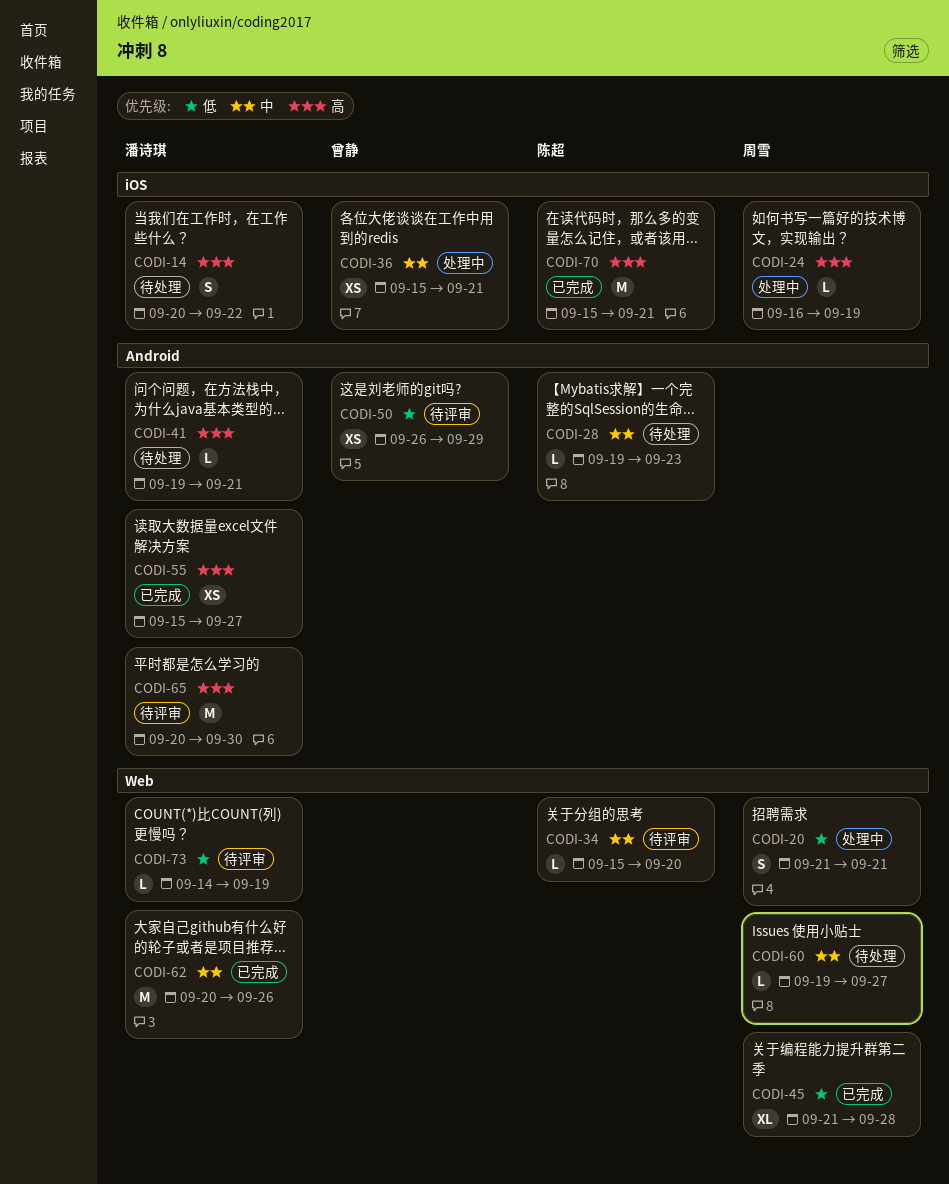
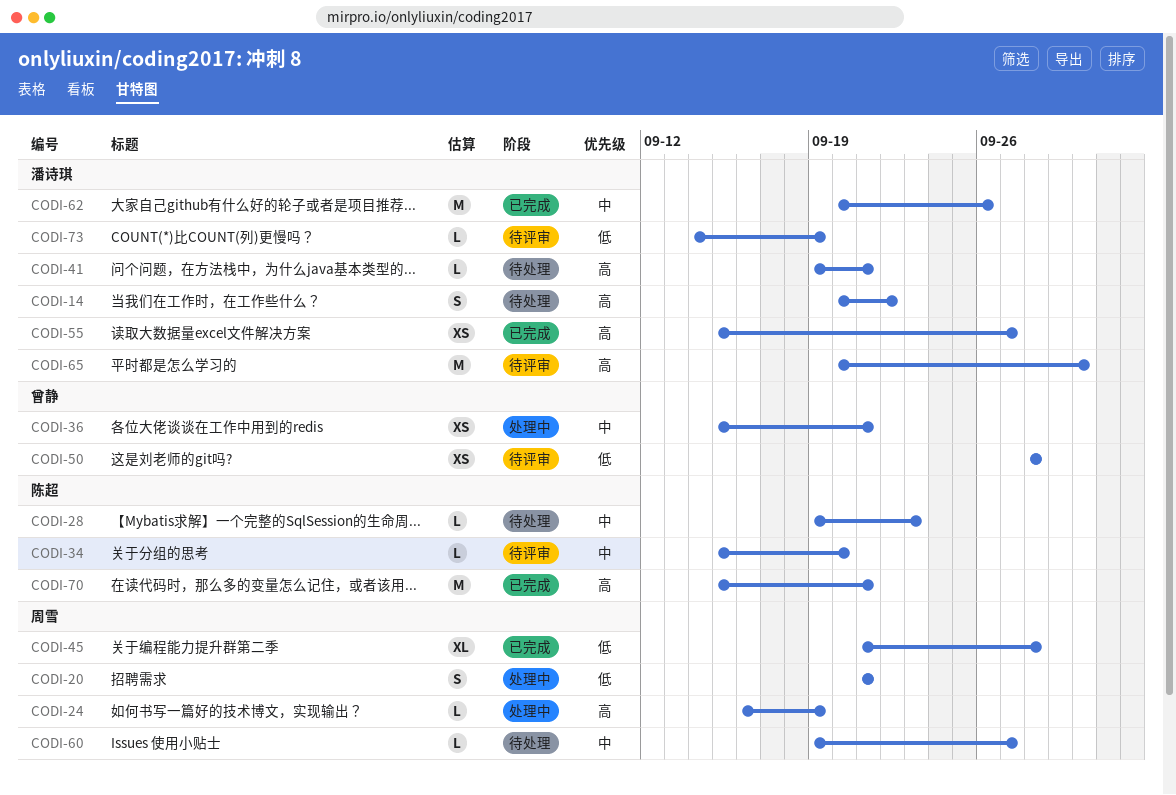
CODI-50, start: Sep 26 -> Sep 28
CODI-50, due: Sep 29 -> Sep 28

